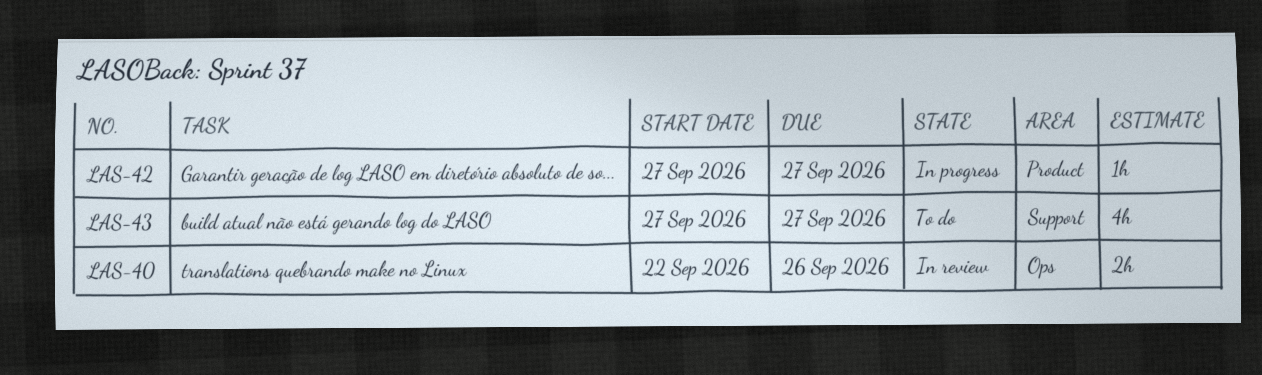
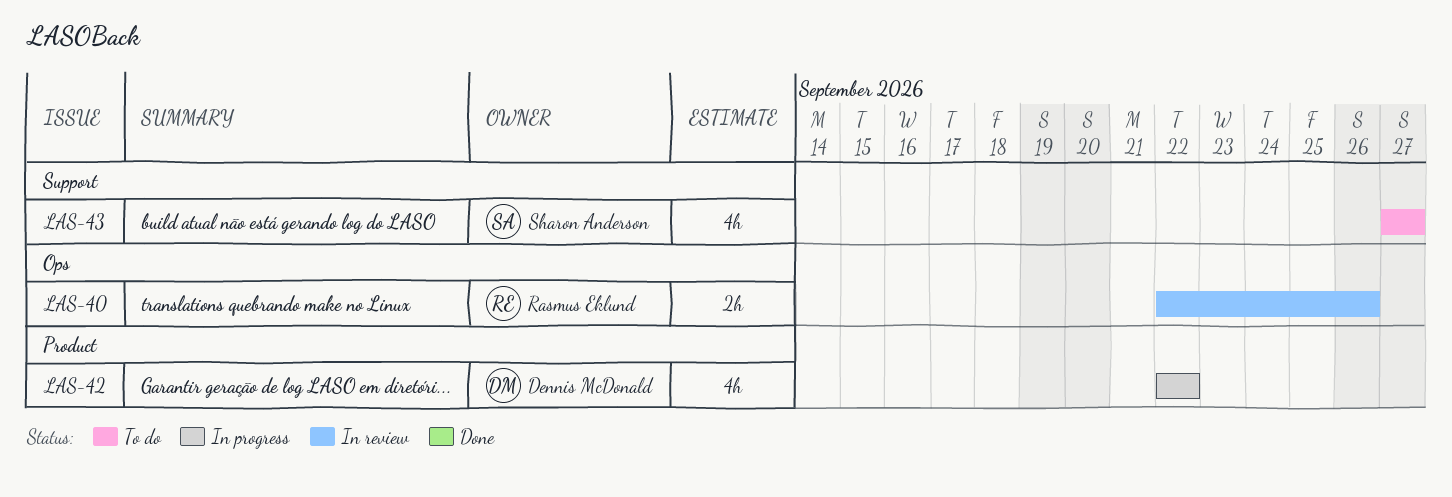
LAS-42, estimate: 1h -> 4h
LAS-42, start: Sep 27 -> Sep 22
LAS-42, due: Sep 27 -> Sep 22

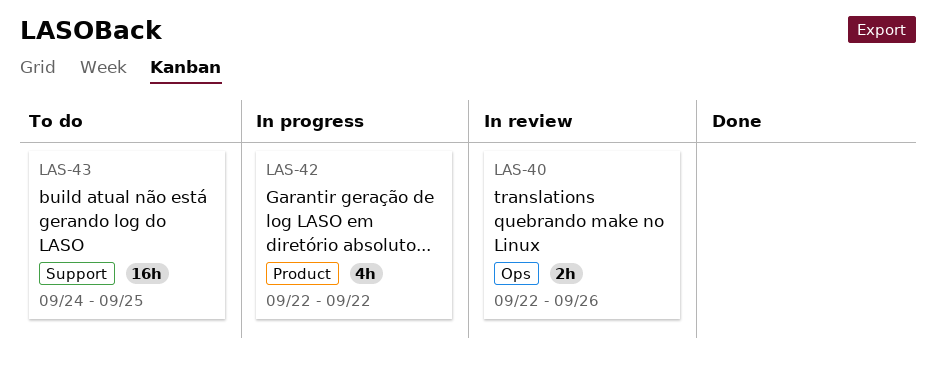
LAS-43, estimate: 4h -> 16h
LAS-43, start: Sep 27 -> Sep 24
LAS-43, due: Sep 27 -> Sep 25

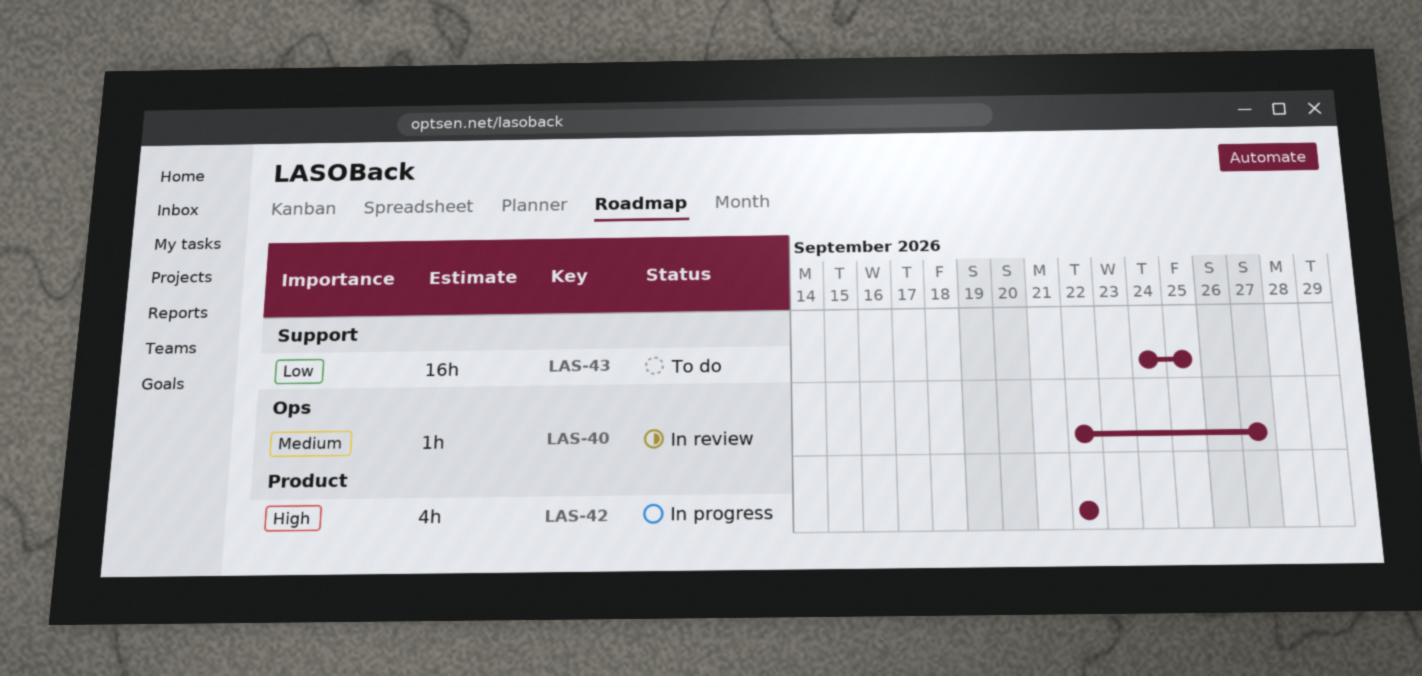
LAS-40, estimate: 2h -> 1h
LAS-40, due: Sep 26 -> Sep 27

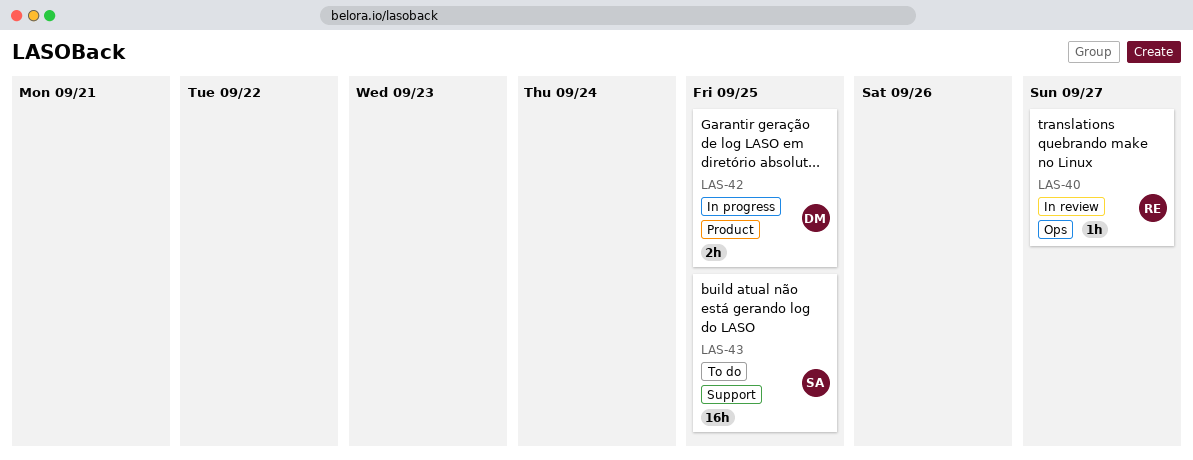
LAS-42, estimate: 4h -> 2h
LAS-42, due: Sep 22 -> Sep 25

